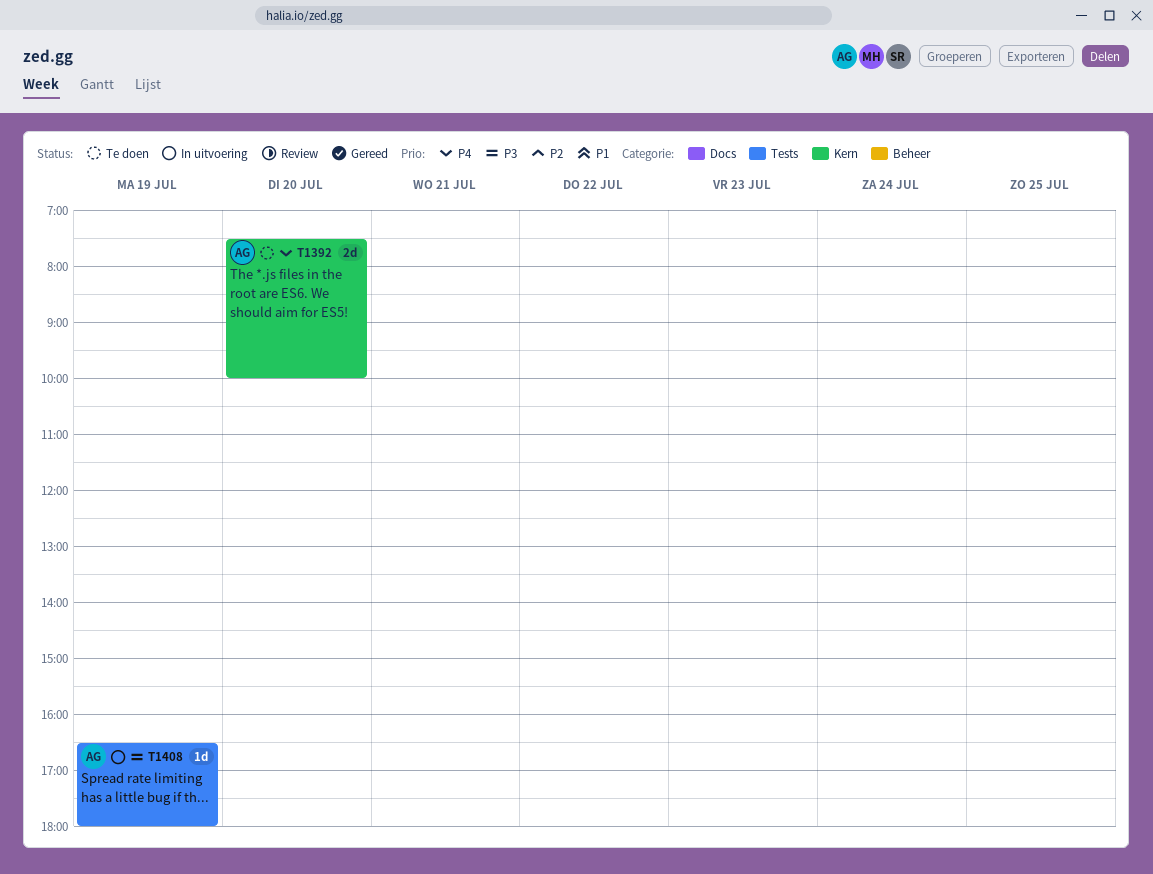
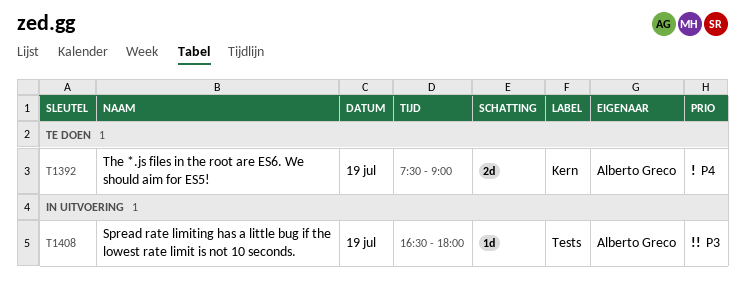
T1392, day: Jul 20 -> Jul 19
T1392, ends: 10:00 -> 09:00

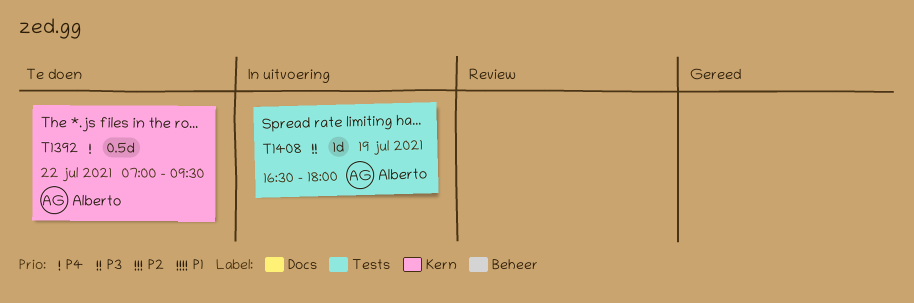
T1392, estimate: 2d -> 0.5d
T1392, day: Jul 19 -> Jul 22
T1392, begins: 07:30 -> 07:00
T1392, ends: 09:00 -> 09:30

